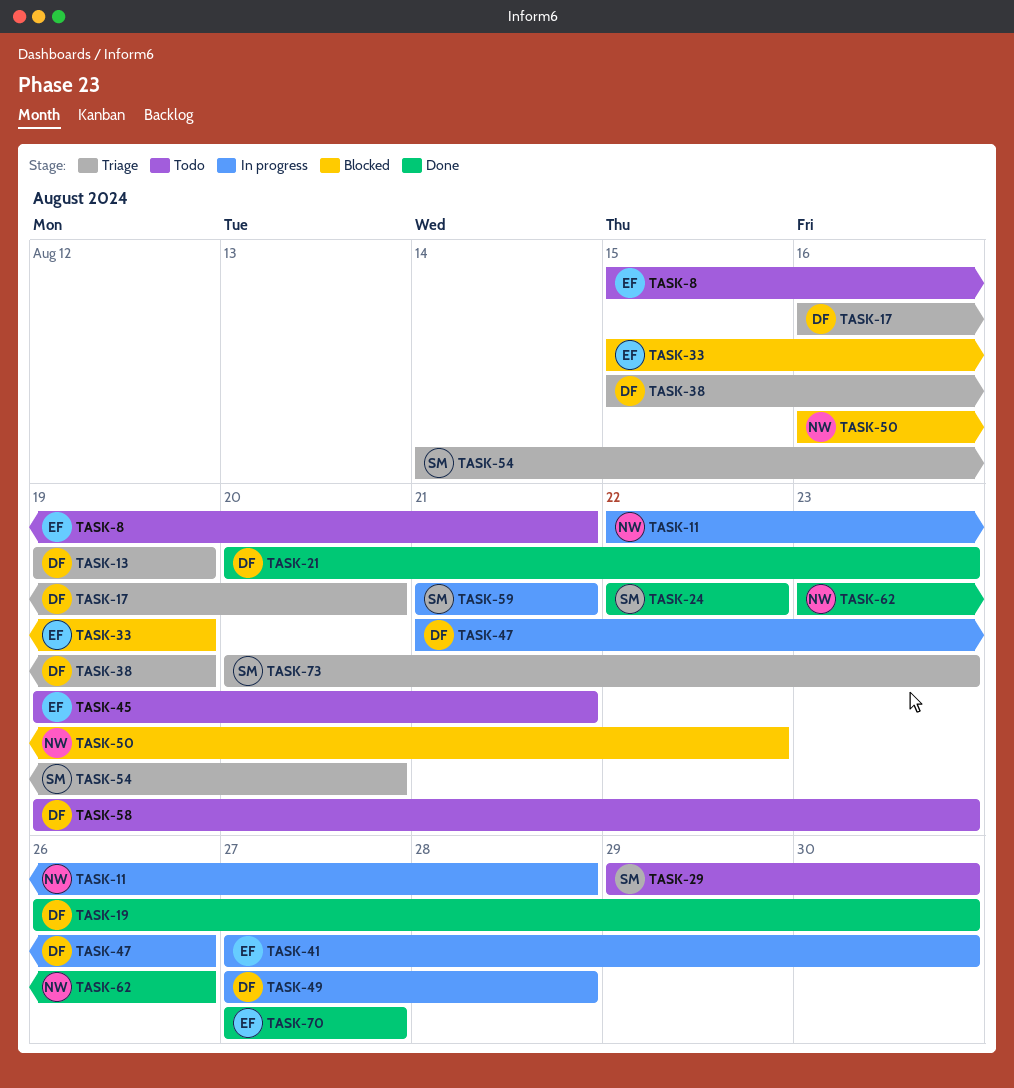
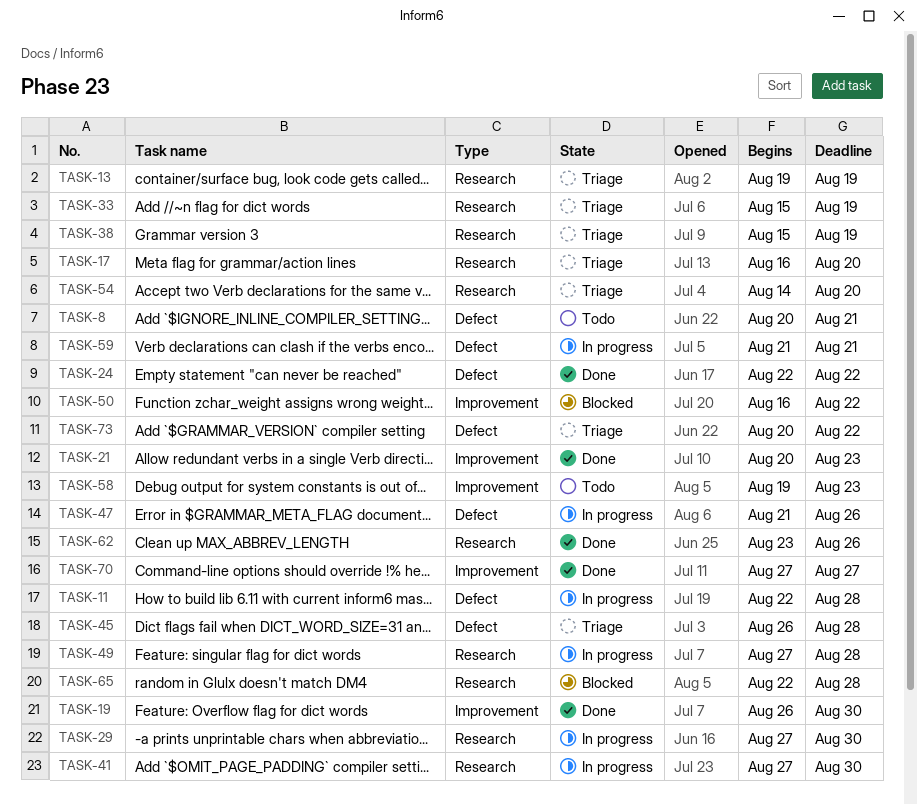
TASK-8, start: Aug 15 -> Aug 20
TASK-29, status: Todo -> In progress
TASK-29, start: Aug 29 -> Aug 27
TASK-33, status: Blocked -> Triage
TASK-45, status: Todo -> Triage
TASK-45, start: Aug 19 -> Aug 26
TASK-45, due: Aug 21 -> Aug 28
TASK-65: none -> present
TASK-73, due: Aug 23 -> Aug 22

